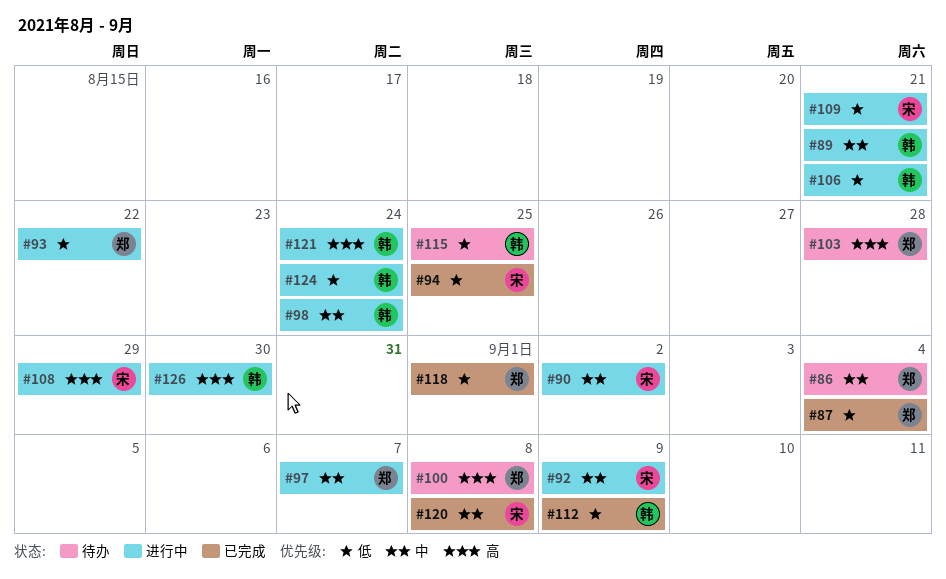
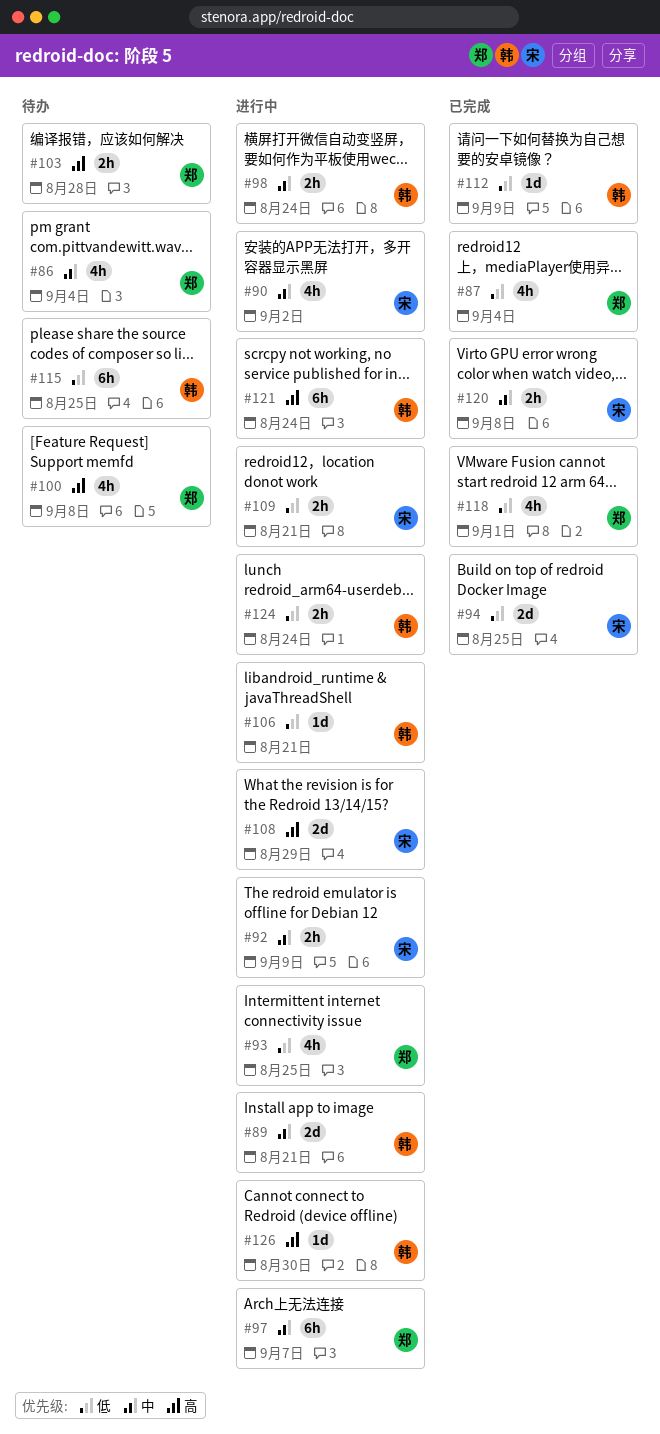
#93, due: Aug 22 -> Aug 25

